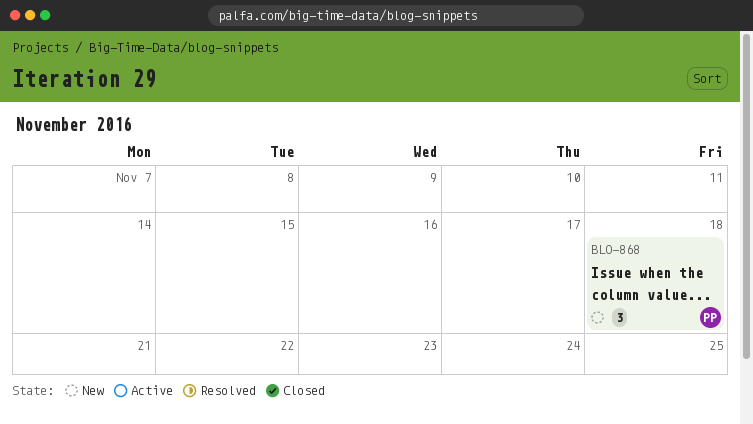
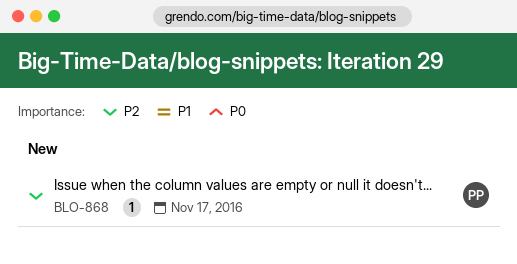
BLO-868, estimate: 3 -> 1
BLO-868, due: Nov 18 -> Nov 17

